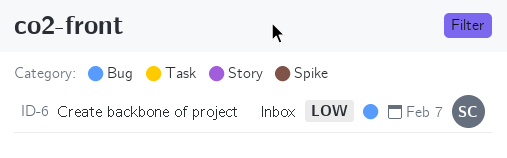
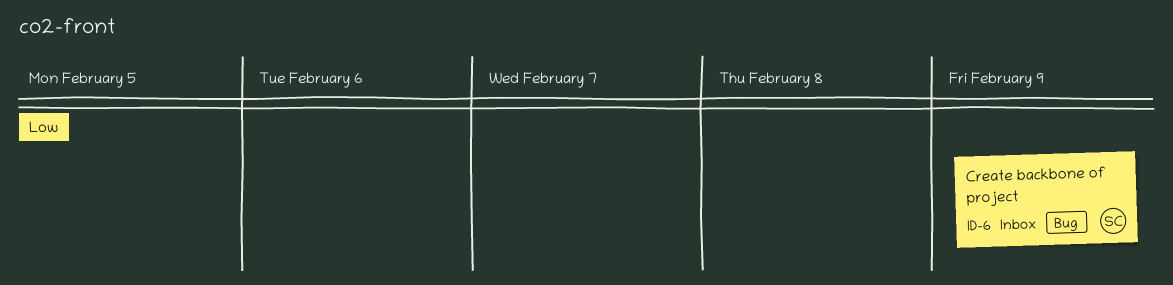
ID-6, due: Feb 7 -> Feb 9

